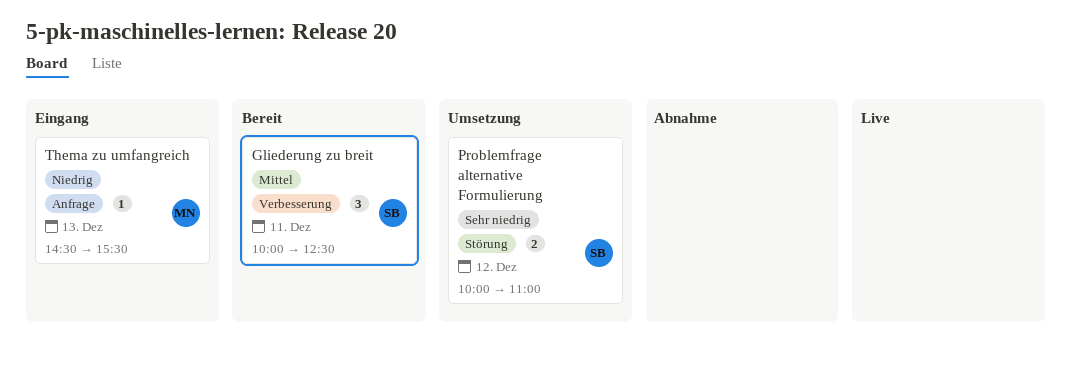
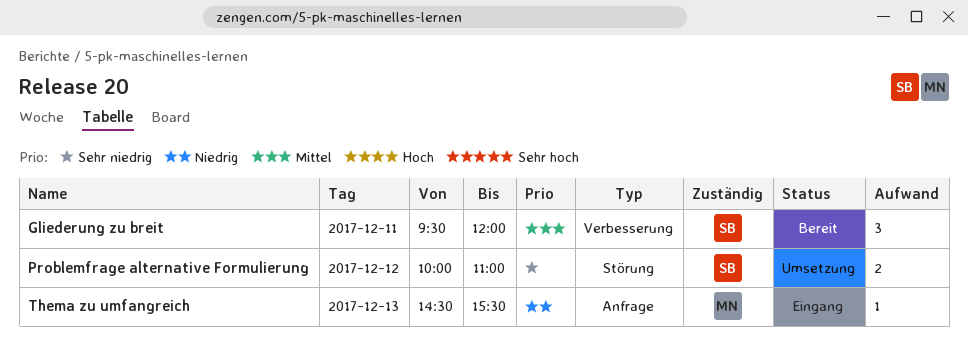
Gliederung zu breit, begins: 10:00 -> 09:30
Gliederung zu breit, ends: 12:30 -> 12:00

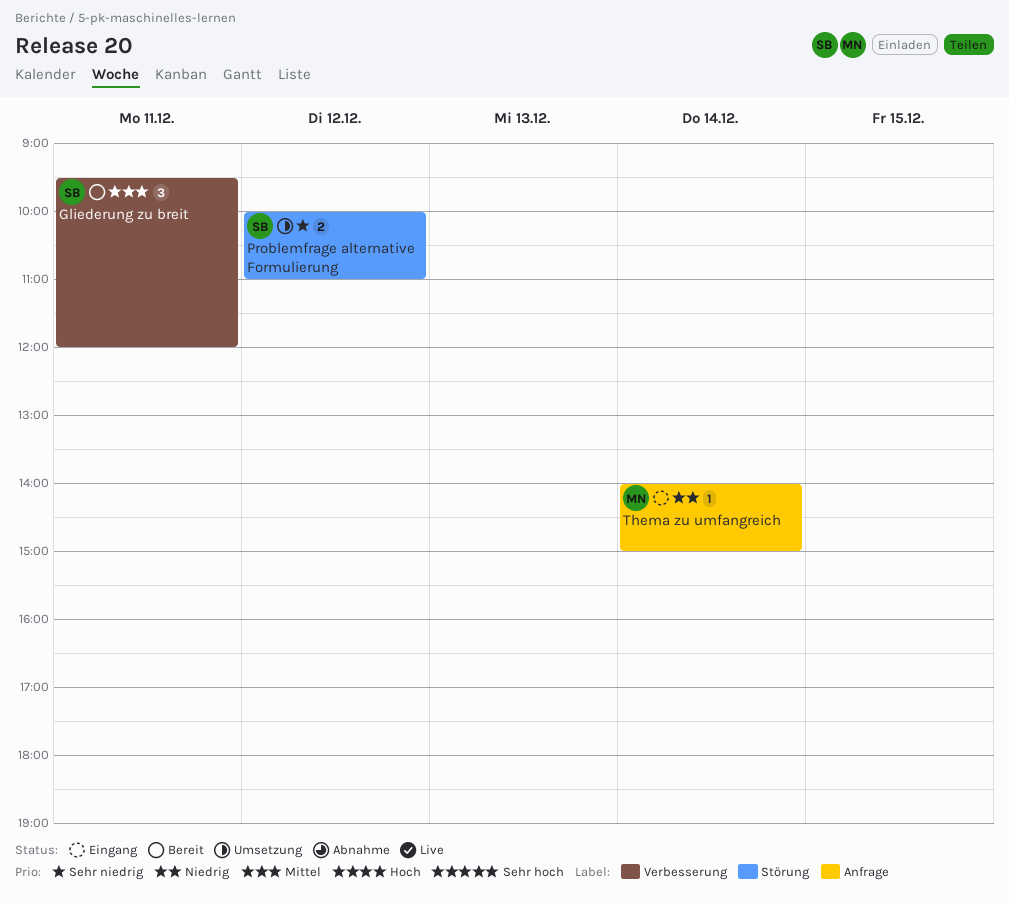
Thema zu umfangreich, day: Dec 13 -> Dec 14
Thema zu umfangreich, begins: 14:30 -> 14:00
Thema zu umfangreich, ends: 15:30 -> 15:00

